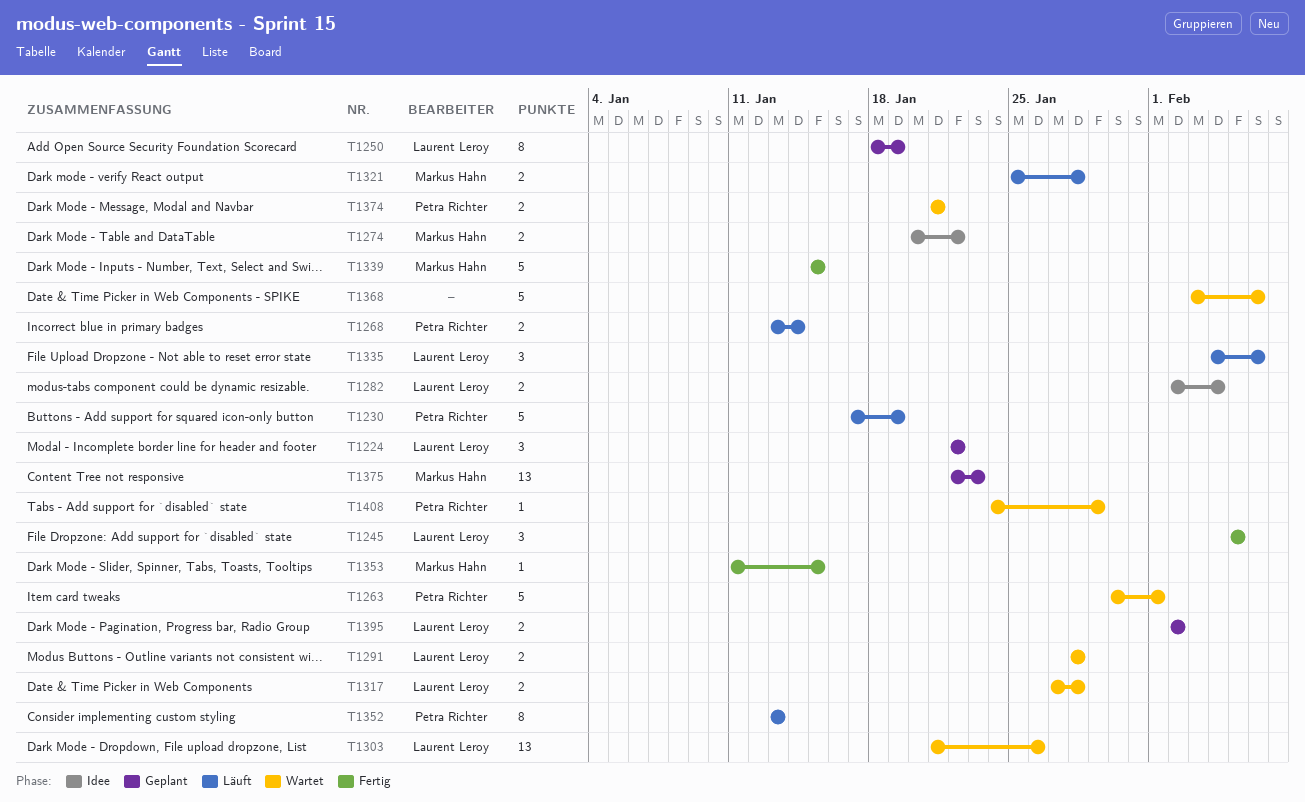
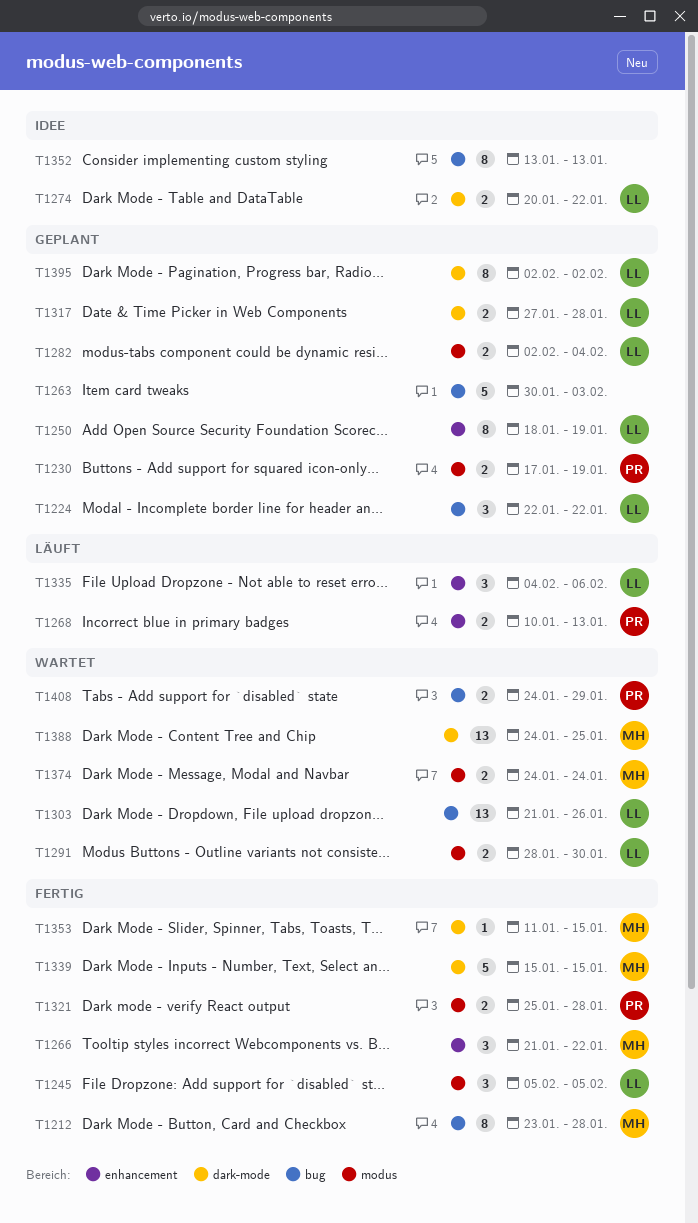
T1212: none -> present
T1230, status: Läuft -> Geplant
T1230, estimate: 5 -> 2
T1263, status: Wartet -> Geplant
T1263, owner: Petra Richter -> none
T1263, due: Feb 1 -> Feb 3
T1266: none -> present
T1268, start: Jan 13 -> Jan 10
T1268, due: Jan 14 -> Jan 13
T1274, owner: Markus Hahn -> Laurent Leroy
T1282, status: Idee -> Geplant
T1291, due: Jan 28 -> Jan 30
T1317, status: Wartet -> Geplant
T1321, status: Läuft -> Fertig
T1321, owner: Markus Hahn -> Petra Richter
T1352, status: Läuft -> Idee
T1352, owner: Petra Richter -> none
T1368: present -> none
T1374, owner: Petra Richter -> Markus Hahn
T1374, start: Jan 21 -> Jan 24
T1374, due: Jan 21 -> Jan 24
T1375: present -> none
T1388: none -> present
T1395, estimate: 2 -> 8
T1408, estimate: 1 -> 2

